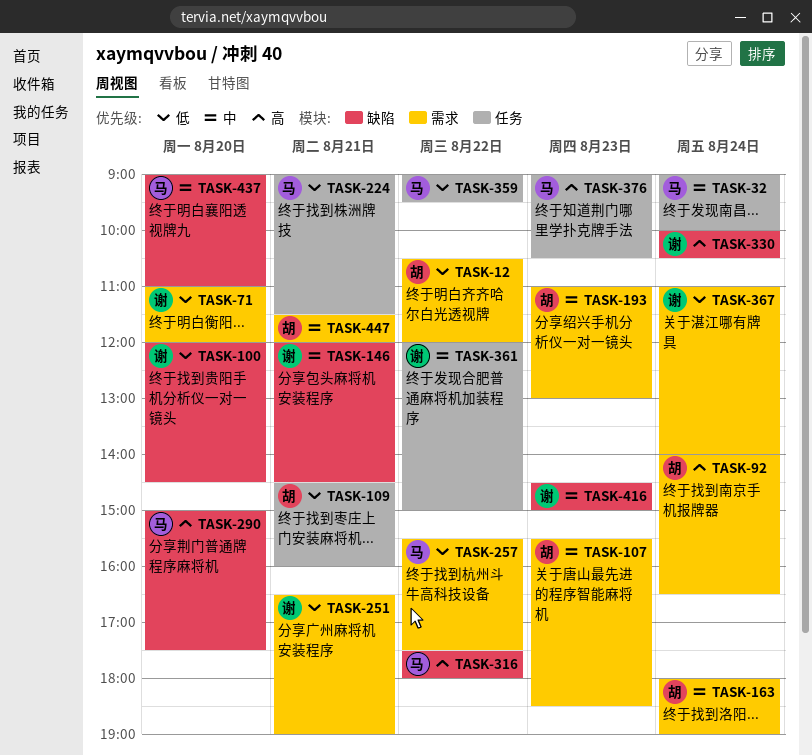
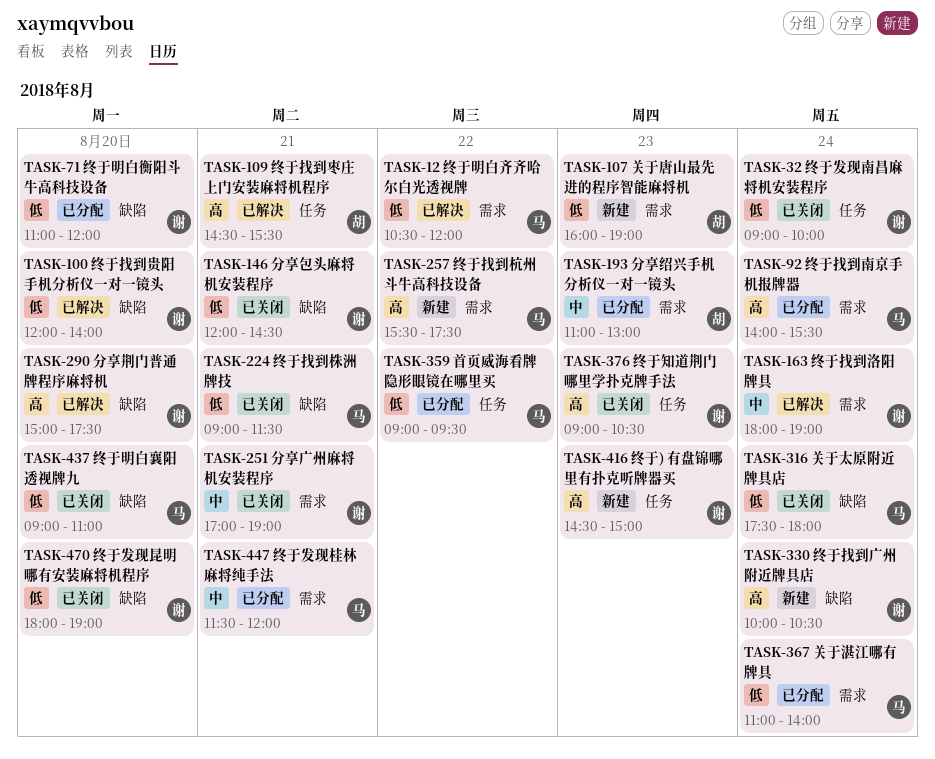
TASK-12, owner: 胡 -> 马
TASK-32, owner: 马 -> 谢
TASK-32, priority: 中 -> 低
TASK-71, label: 需求 -> 缺陷
TASK-92, owner: 胡 -> 马
TASK-92, ends: 16:30 -> 15:30
TASK-100, ends: 14:30 -> 14:00
TASK-107, priority: 中 -> 低
TASK-107, begins: 15:30 -> 16:00
TASK-107, ends: 18:30 -> 19:00
TASK-109, priority: 低 -> 高
TASK-109, ends: 16:00 -> 15:30
TASK-146, priority: 中 -> 低
TASK-163, owner: 胡 -> 谢
TASK-224, label: 任务 -> 缺陷
TASK-251, priority: 低 -> 中
TASK-251, begins: 16:30 -> 17:00
TASK-257, priority: 低 -> 高
TASK-290, owner: 马 -> 谢
TASK-316, priority: 高 -> 低
TASK-316, day: Aug 22 -> Aug 24
TASK-361: present -> none
TASK-367, owner: 谢 -> 马
TASK-376, owner: 马 -> 谢
TASK-416, priority: 中 -> 高
TASK-416, label: 缺陷 -> 任务
TASK-437, priority: 中 -> 低
TASK-447, owner: 胡 -> 马
TASK-470: none -> present

